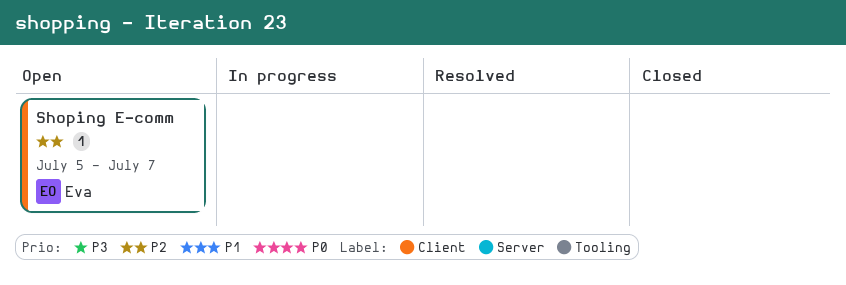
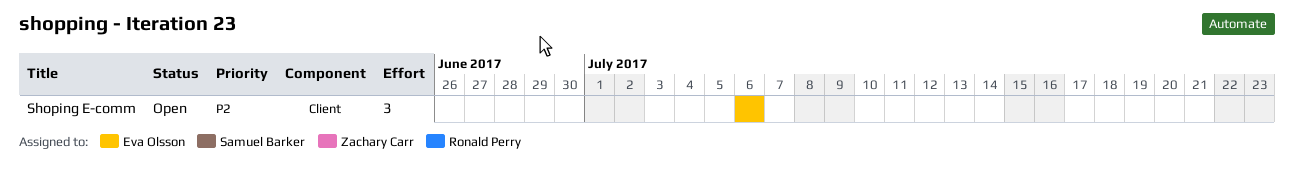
Shoping E-comm, estimate: 1 -> 3
Shoping E-comm, start: Jul 5 -> Jul 6
Shoping E-comm, due: Jul 7 -> Jul 6

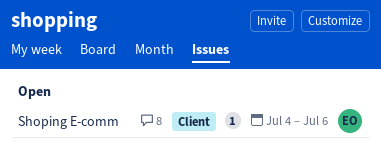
Shoping E-comm, estimate: 3 -> 1
Shoping E-comm, start: Jul 6 -> Jul 4

